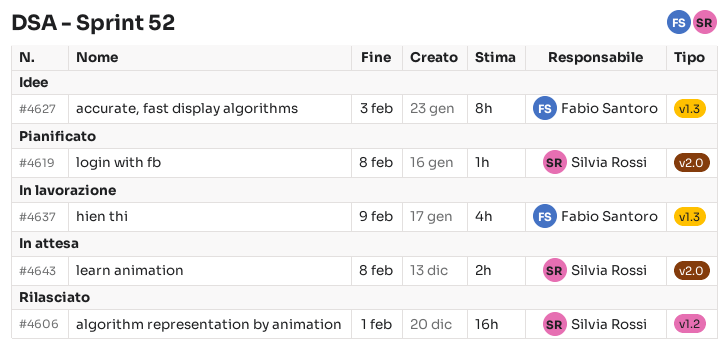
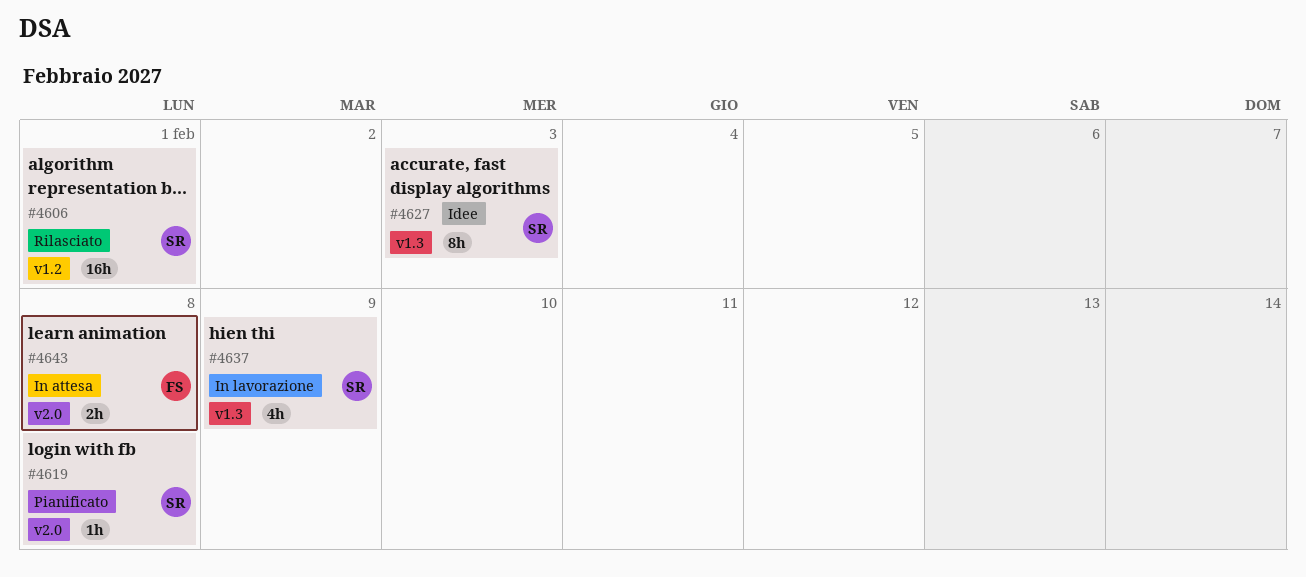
#4627, owner: Fabio Santoro -> Silvia Rossi
#4637, owner: Fabio Santoro -> Silvia Rossi
#4643, owner: Silvia Rossi -> Fabio Santoro

